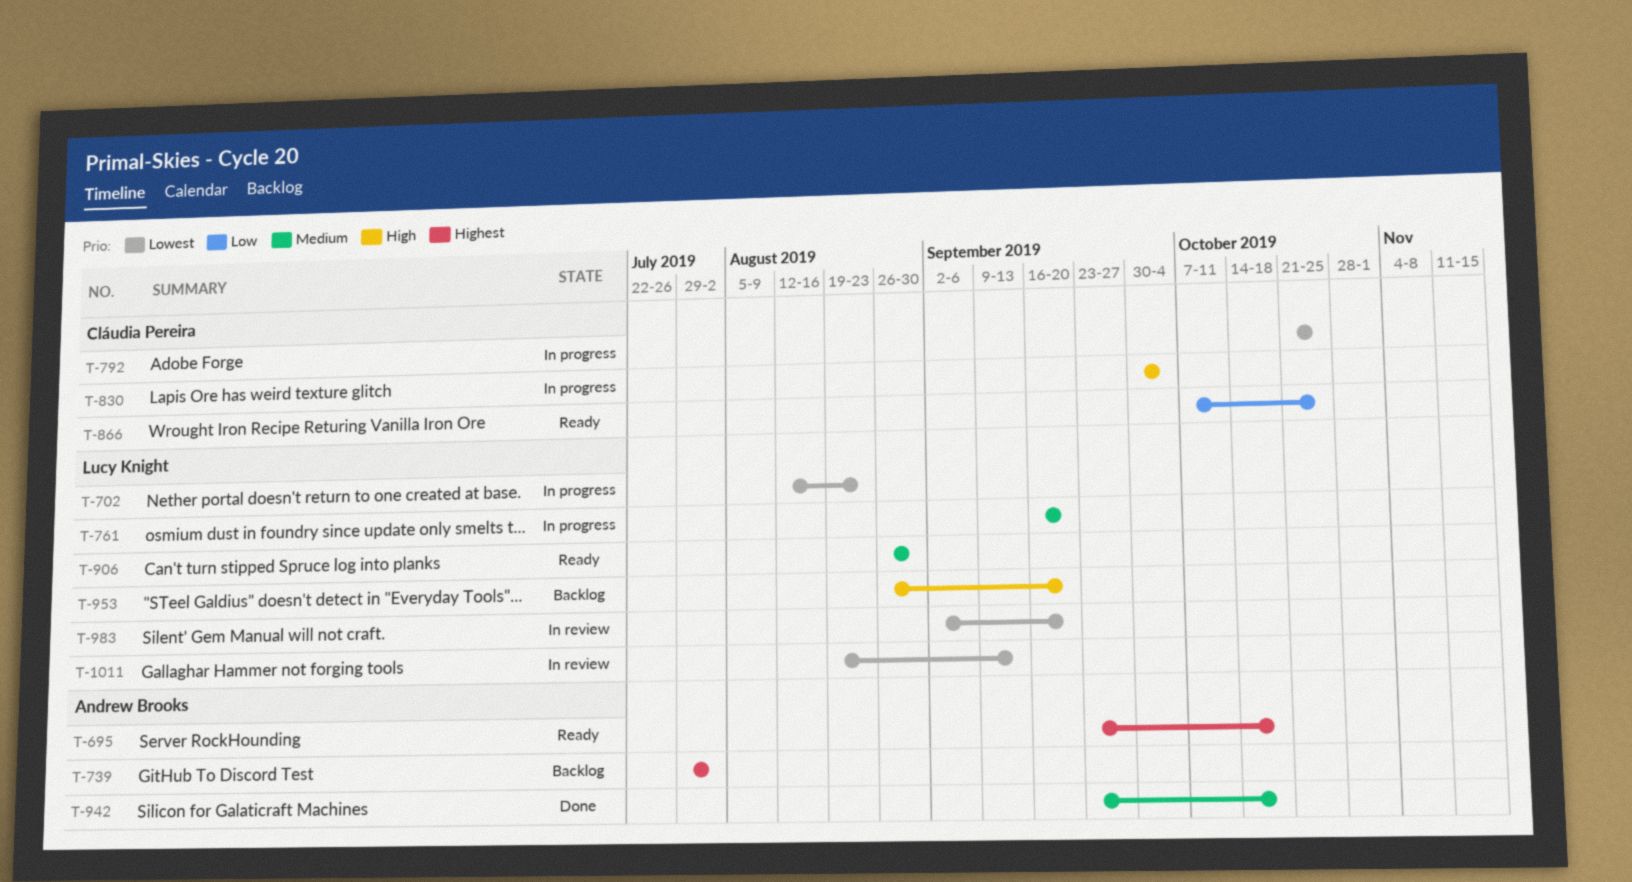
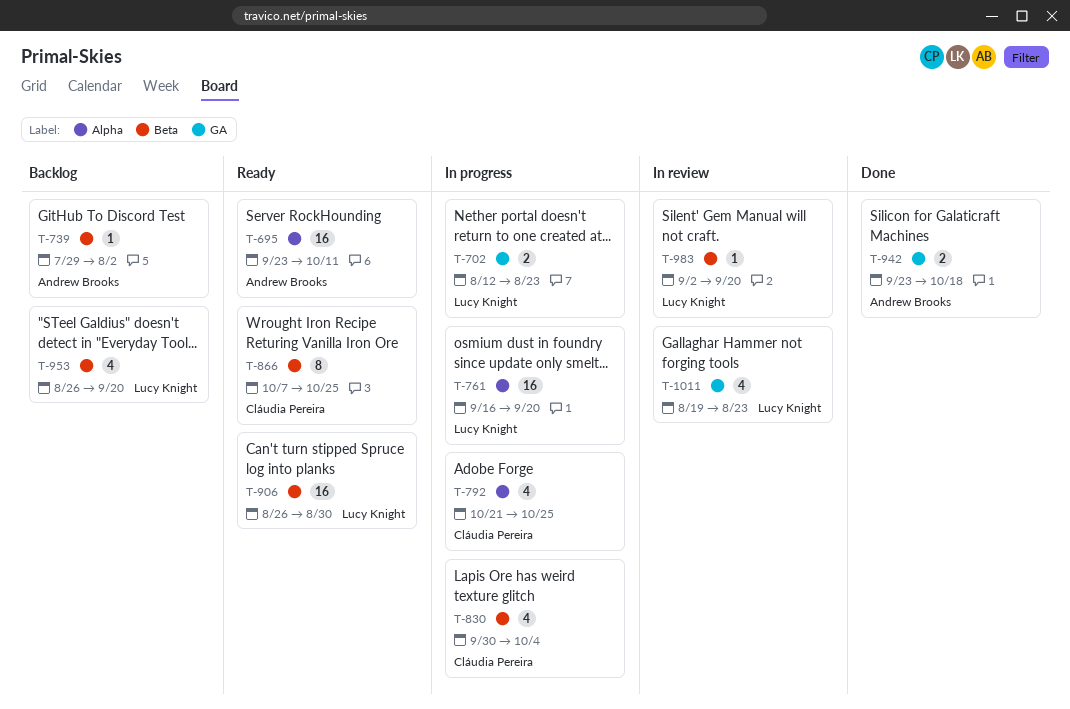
T-695, due: Oct 18 -> Oct 11
T-1011, due: Sep 13 -> Aug 23

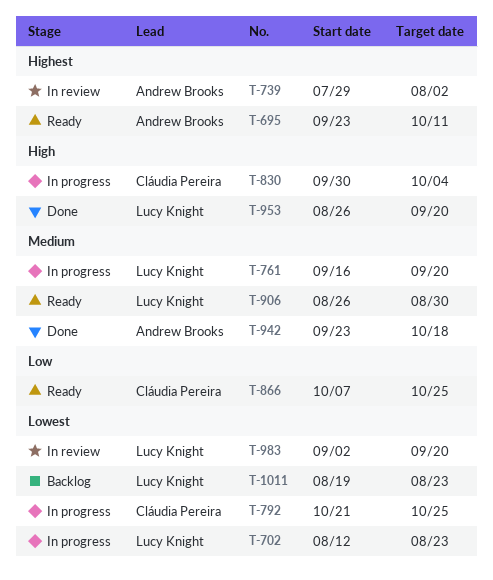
T-739, status: Backlog -> In review
T-953, status: Backlog -> Done
T-1011, status: In review -> Backlog

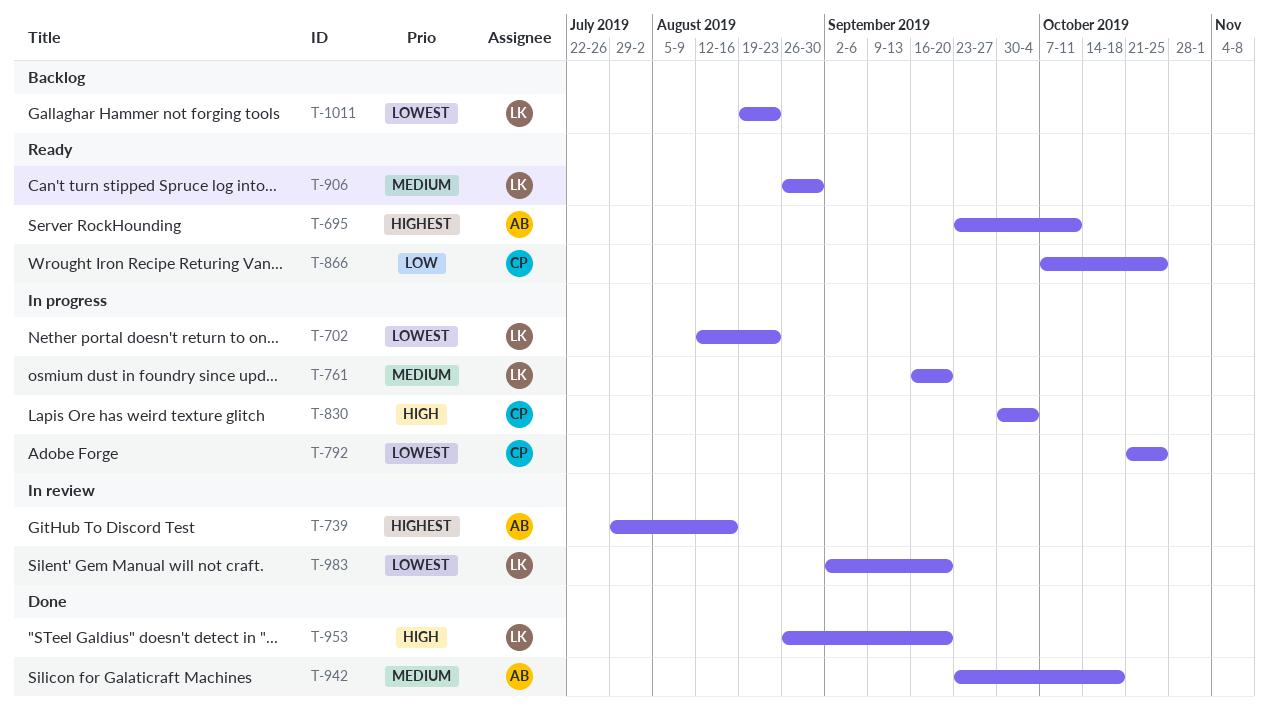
T-739, due: Aug 2 -> Aug 16

